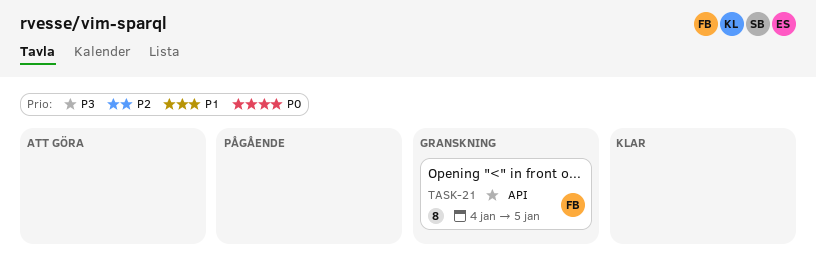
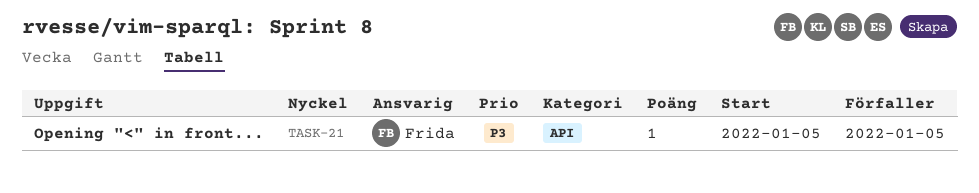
TASK-21, estimate: 8 -> 1
TASK-21, start: Jan 4 -> Jan 5

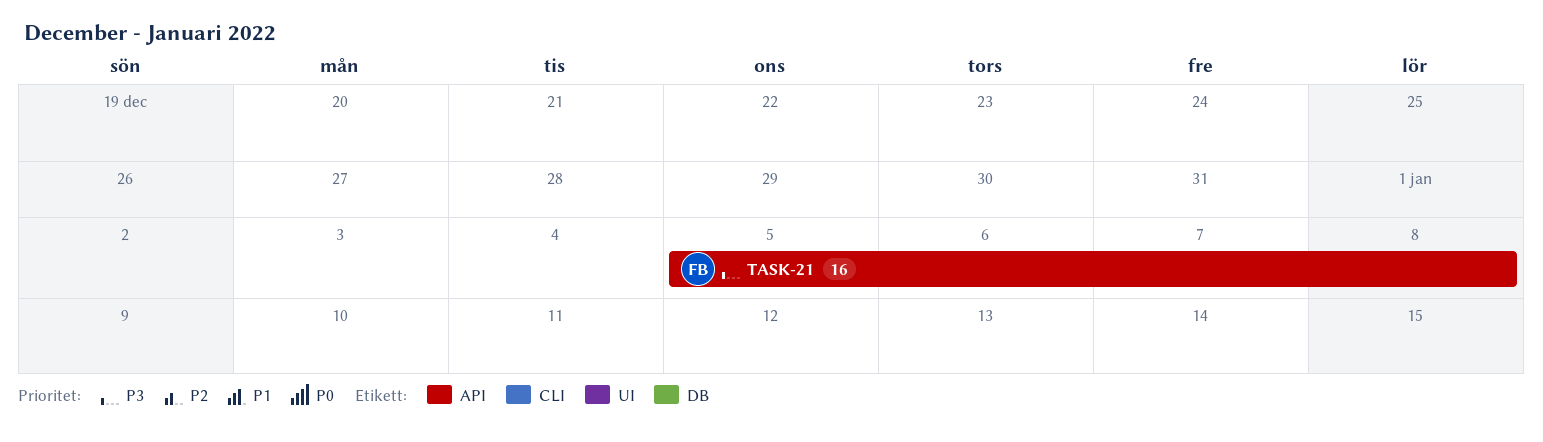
TASK-21, estimate: 1 -> 16
TASK-21, due: Jan 5 -> Jan 8

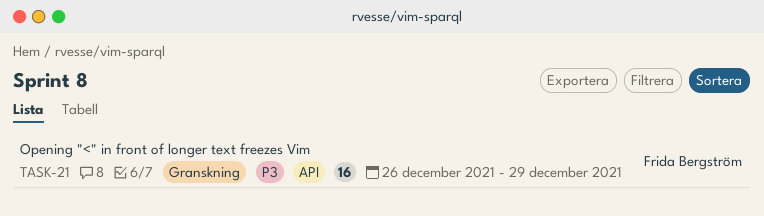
TASK-21, start: Jan 5 -> Dec 26
TASK-21, due: Jan 8 -> Dec 29

